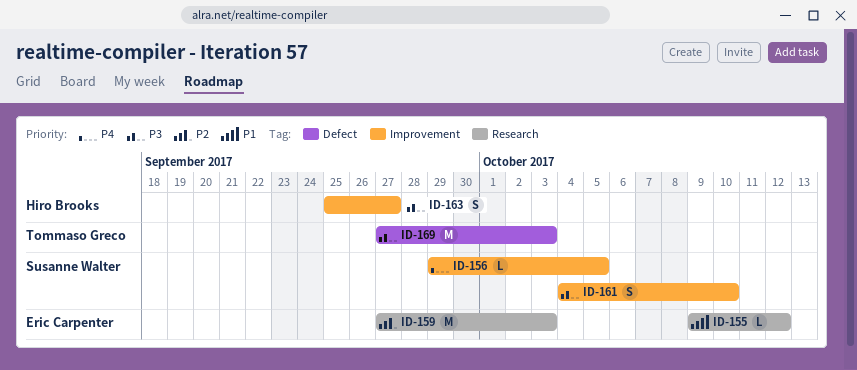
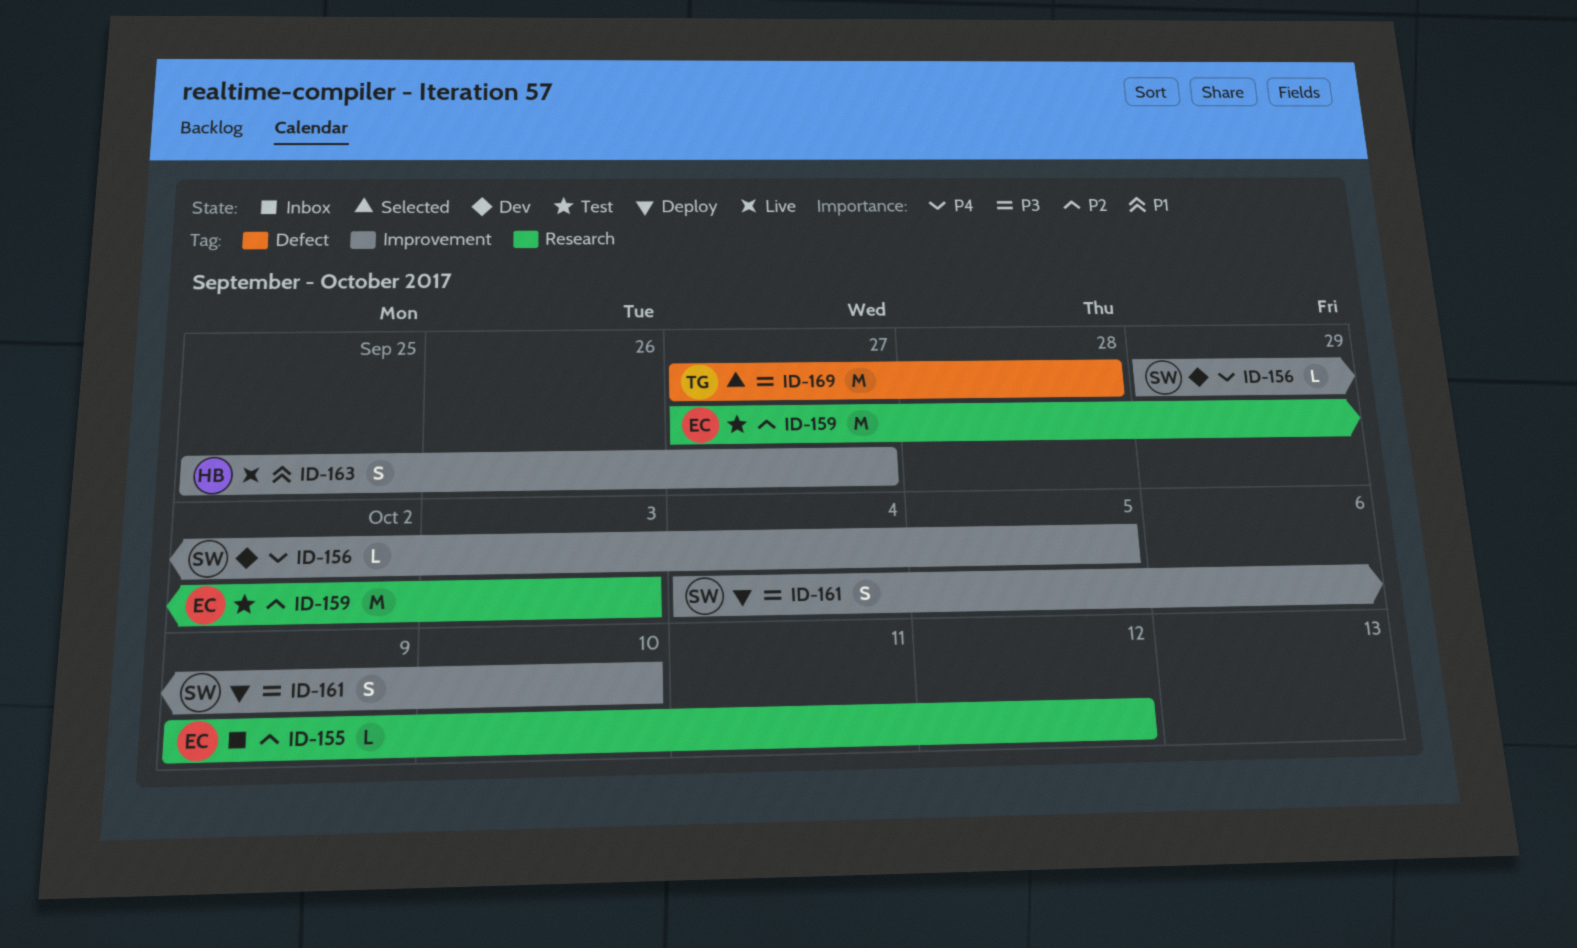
ID-155, priority: P1 -> P2
ID-163, priority: P3 -> P1
ID-169, due: Oct 3 -> Sep 28

